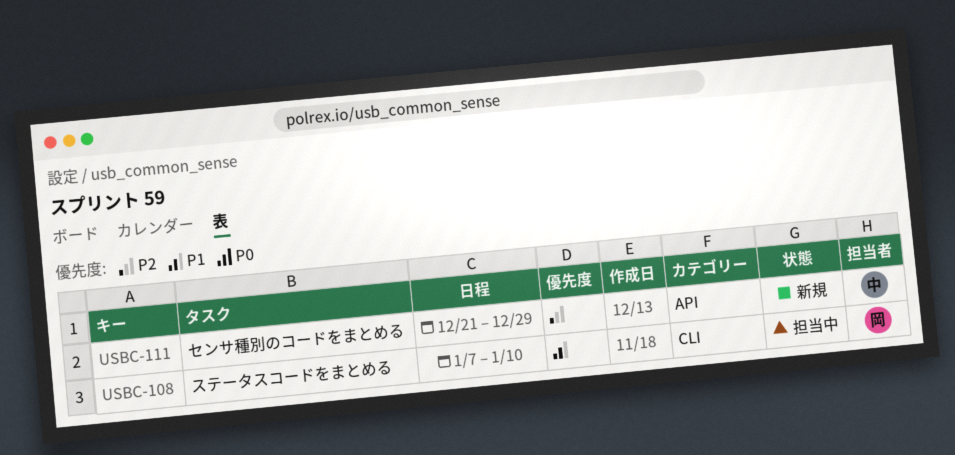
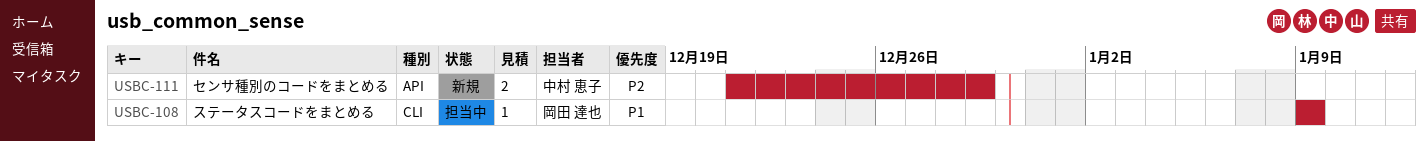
USBC-108, start: Jan 7 -> Jan 9
USBC-108, due: Jan 10 -> Jan 9

